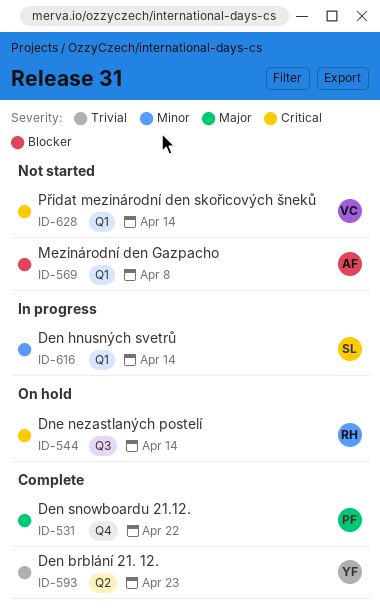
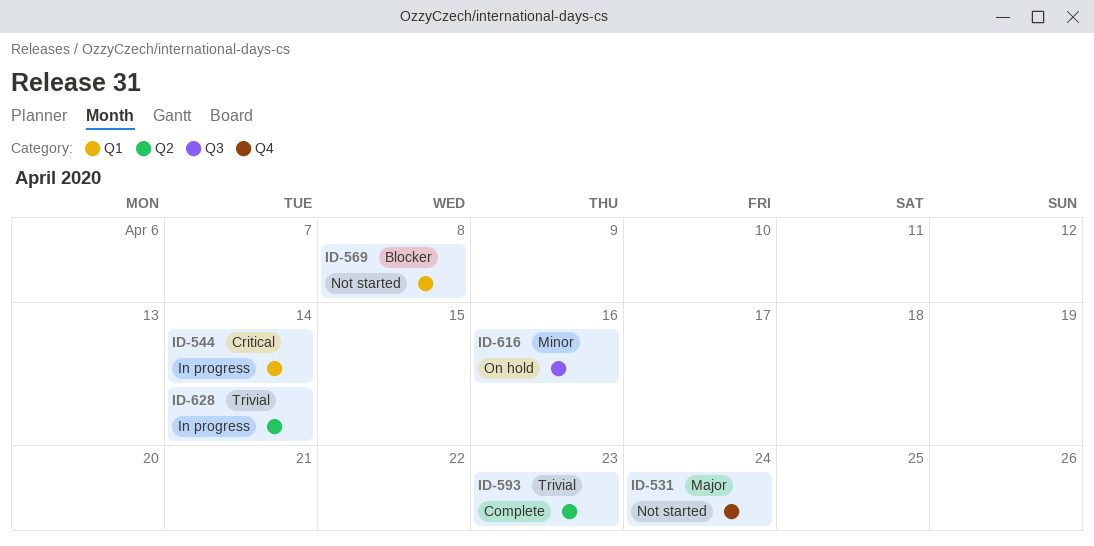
ID-531, status: Complete -> Not started
ID-531, due: Apr 22 -> Apr 24
ID-544, status: On hold -> In progress
ID-544, label: Q3 -> Q1
ID-616, status: In progress -> On hold
ID-616, label: Q1 -> Q3
ID-616, due: Apr 14 -> Apr 16
ID-628, status: Not started -> In progress
ID-628, priority: Critical -> Trivial
ID-628, label: Q1 -> Q2

